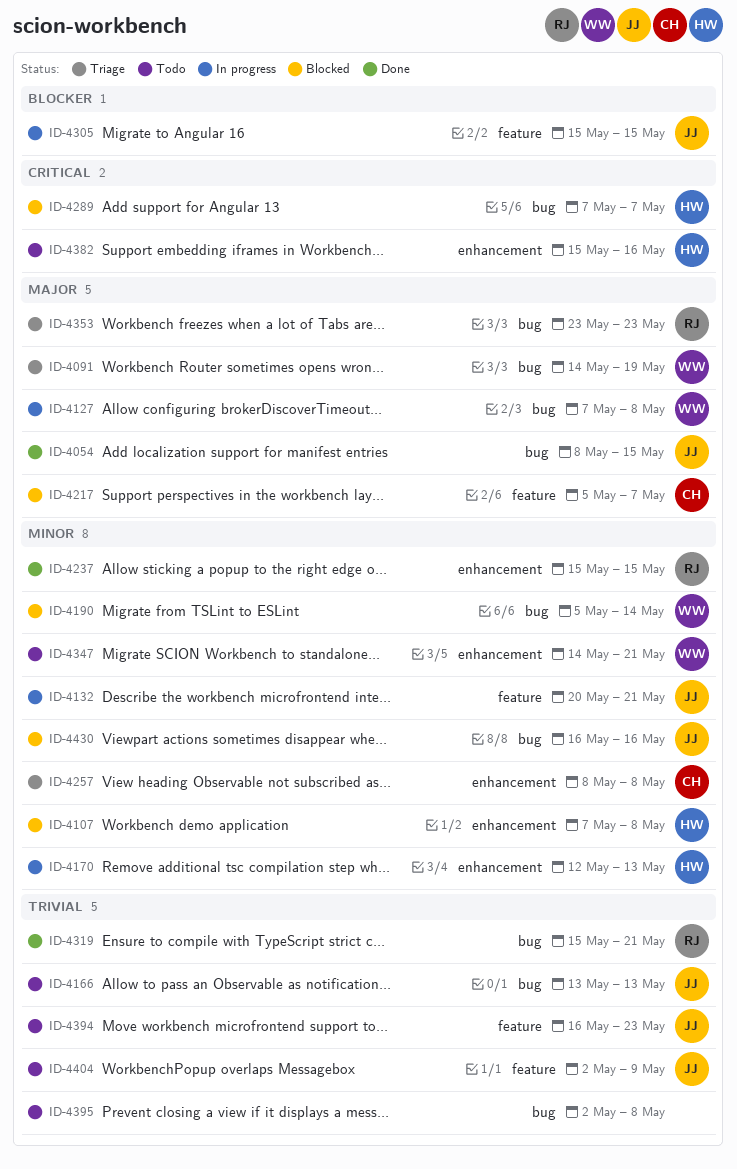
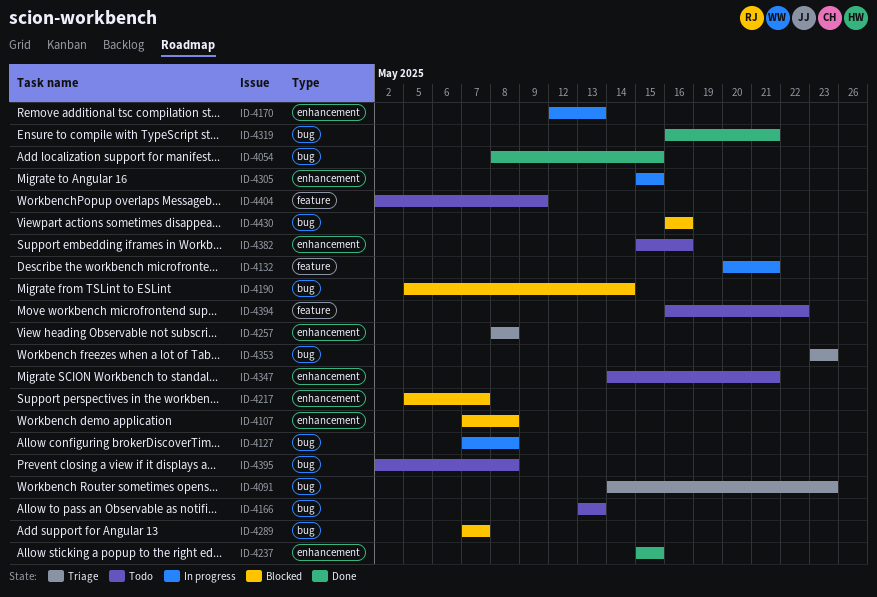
ID-4091, due: May 19 -> May 23
ID-4217, label: feature -> enhancement
ID-4305, label: feature -> enhancement
ID-4319, start: May 15 -> May 16
ID-4394, due: May 23 -> May 22

